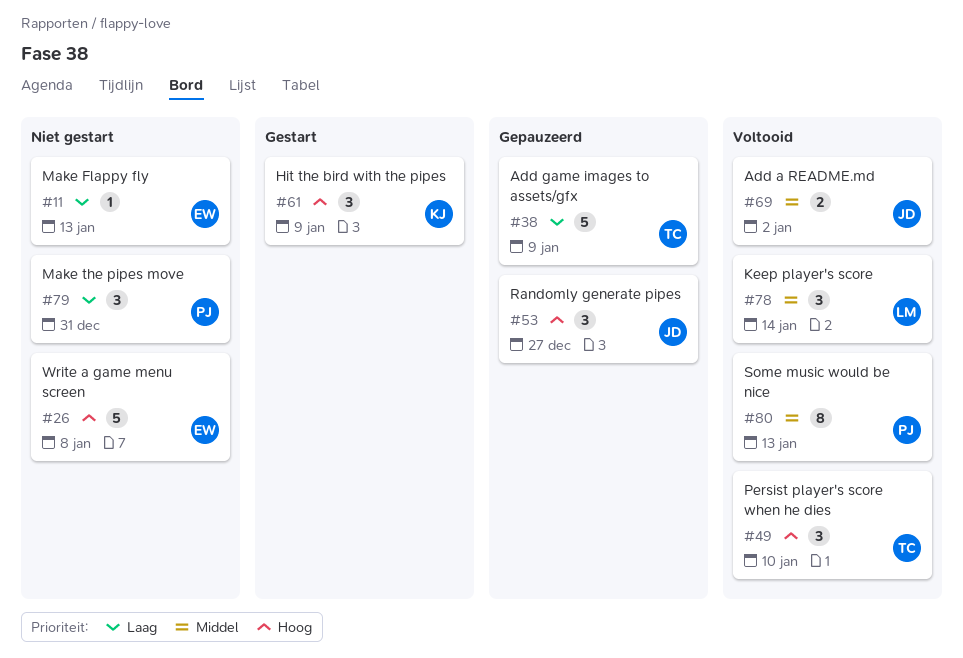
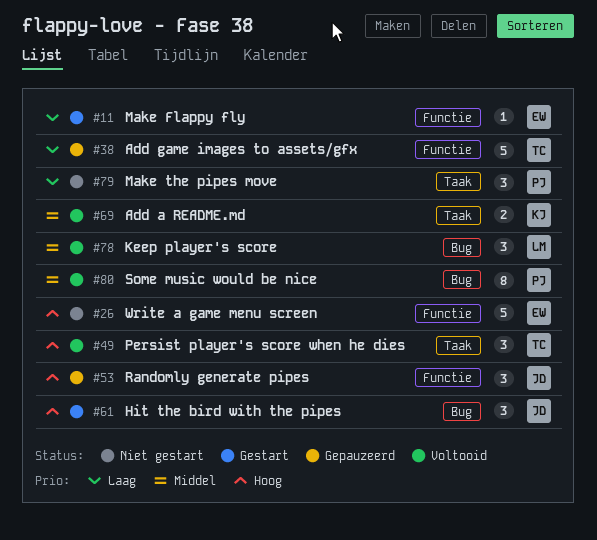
#11, status: Niet gestart -> Gestart
#61, owner: KJ -> JD
#69, owner: JD -> KJ

